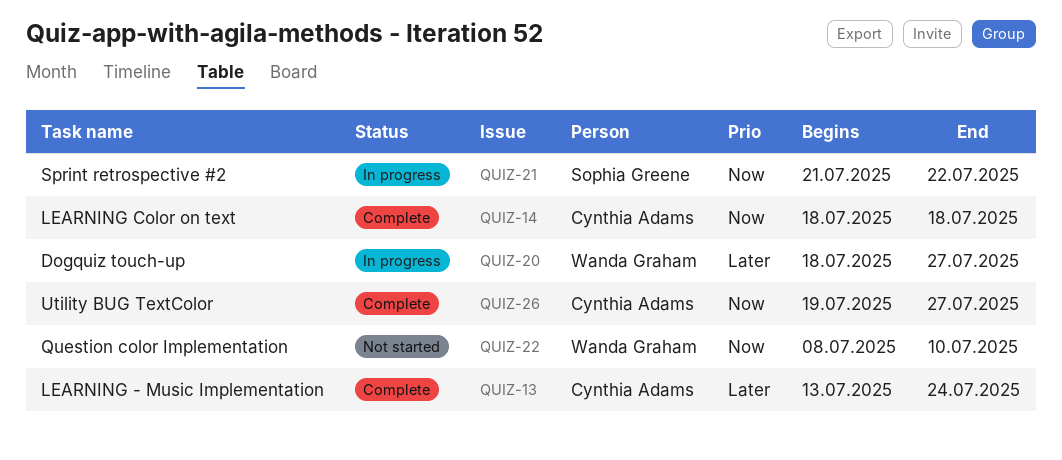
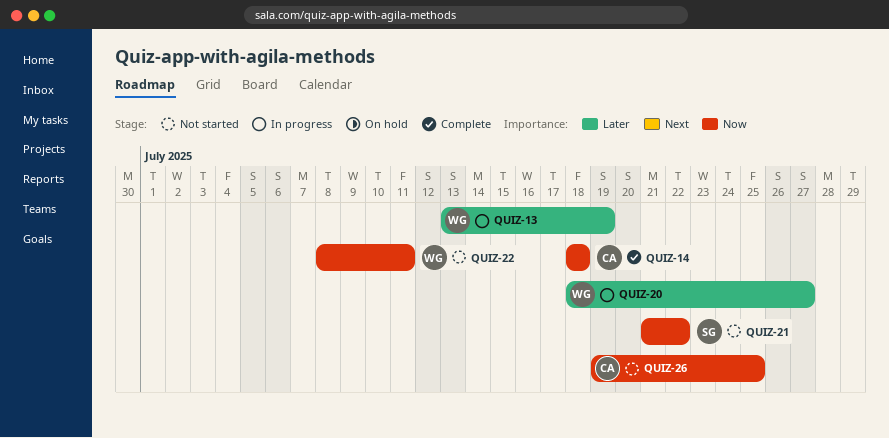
QUIZ-13, status: Complete -> In progress
QUIZ-13, owner: Cynthia Adams -> Wanda Graham
QUIZ-13, due: Jul 24 -> Jul 19
QUIZ-21, status: In progress -> Not started
QUIZ-22, due: Jul 10 -> Jul 11
QUIZ-26, status: Complete -> Not started
QUIZ-26, due: Jul 27 -> Jul 25

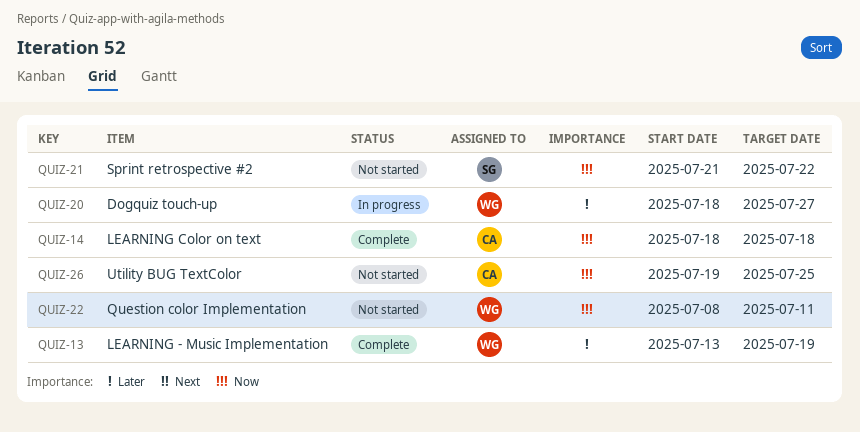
QUIZ-13, status: In progress -> Complete

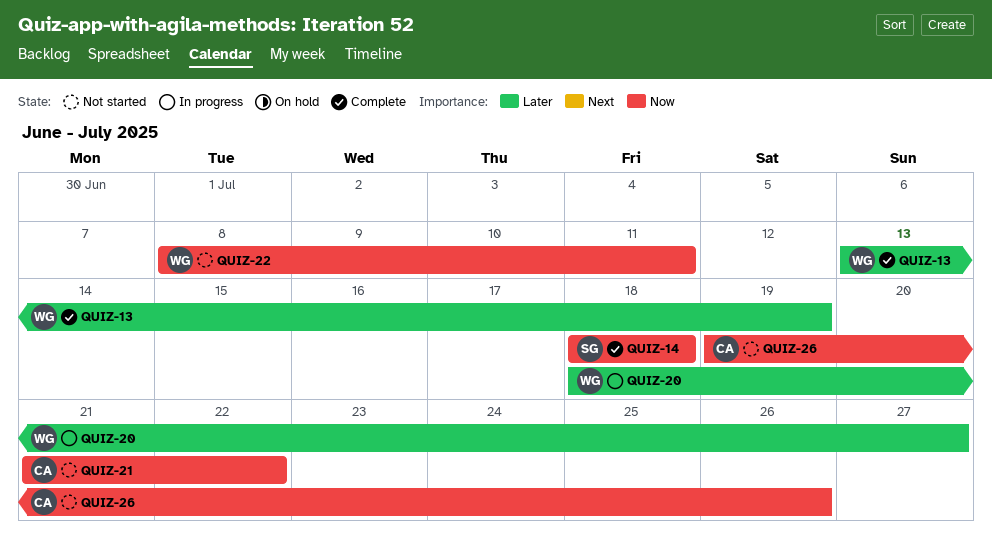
QUIZ-14, owner: CA -> SG
QUIZ-21, owner: SG -> CA
QUIZ-26, due: Jul 25 -> Jul 26

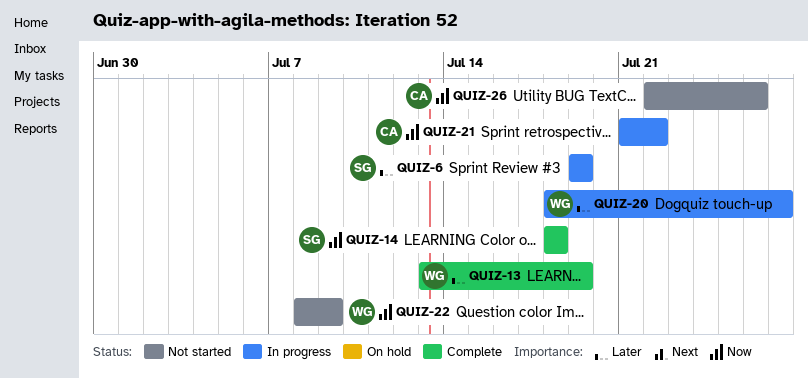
QUIZ-6: none -> present
QUIZ-21, status: Not started -> In progress
QUIZ-22, due: Jul 11 -> Jul 9
QUIZ-26, start: Jul 19 -> Jul 22

